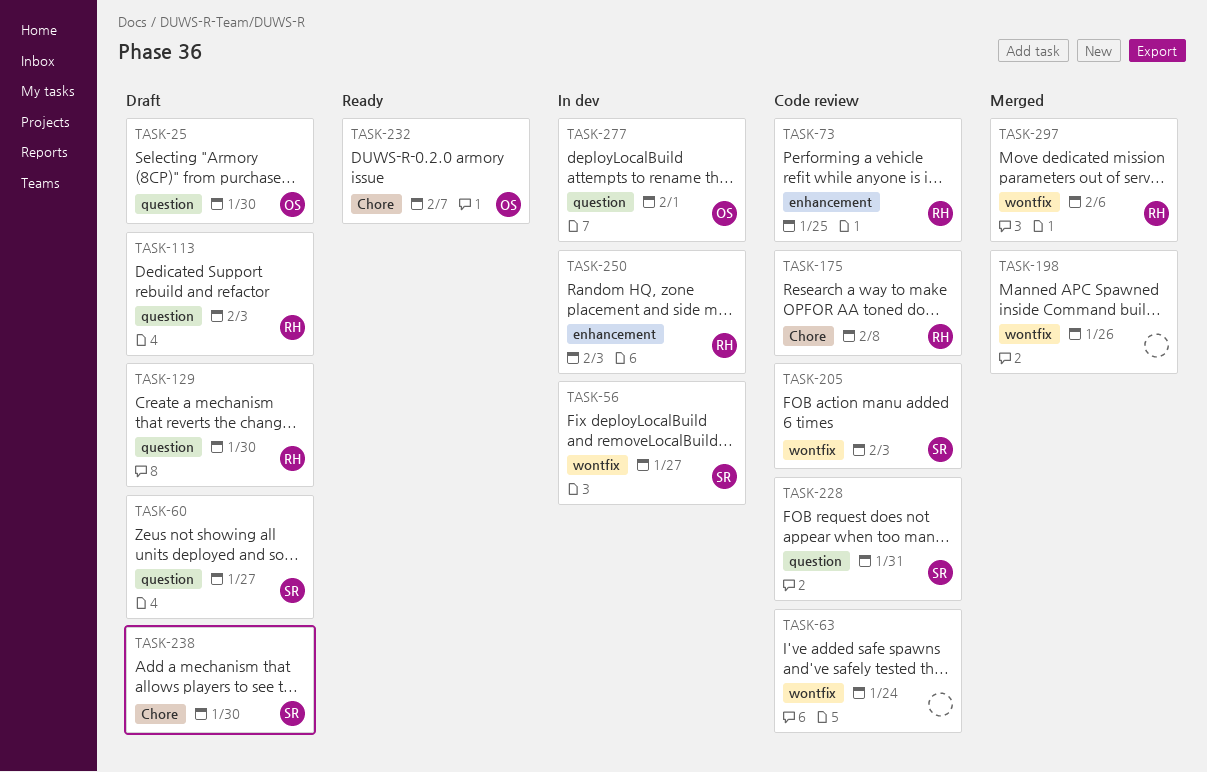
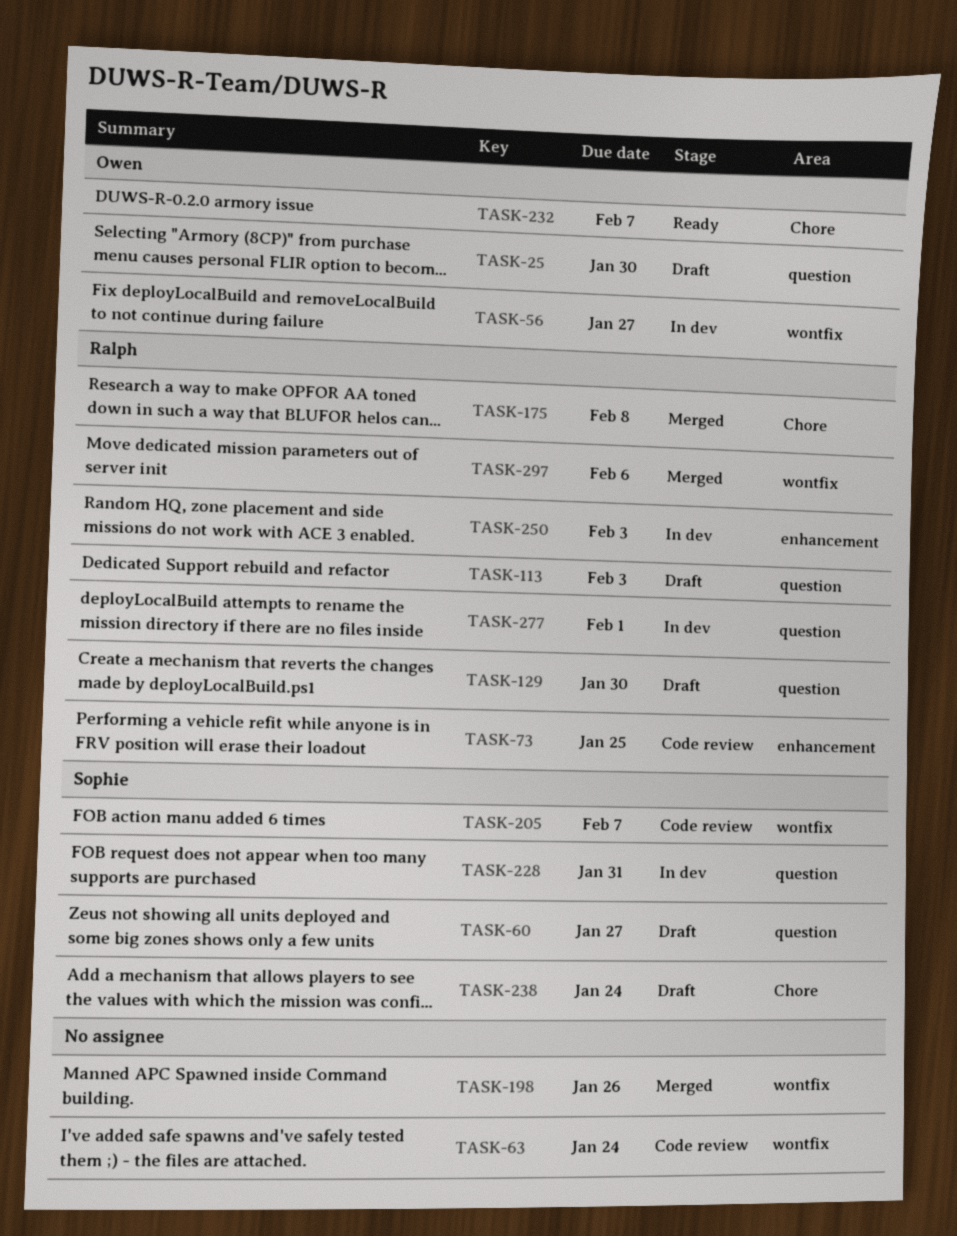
TASK-56, owner: Sophie -> Owen
TASK-175, status: Code review -> Merged
TASK-205, due: Feb 3 -> Feb 7
TASK-228, status: Code review -> In dev
TASK-238, due: Jan 30 -> Jan 24
TASK-277, owner: Owen -> Ralph

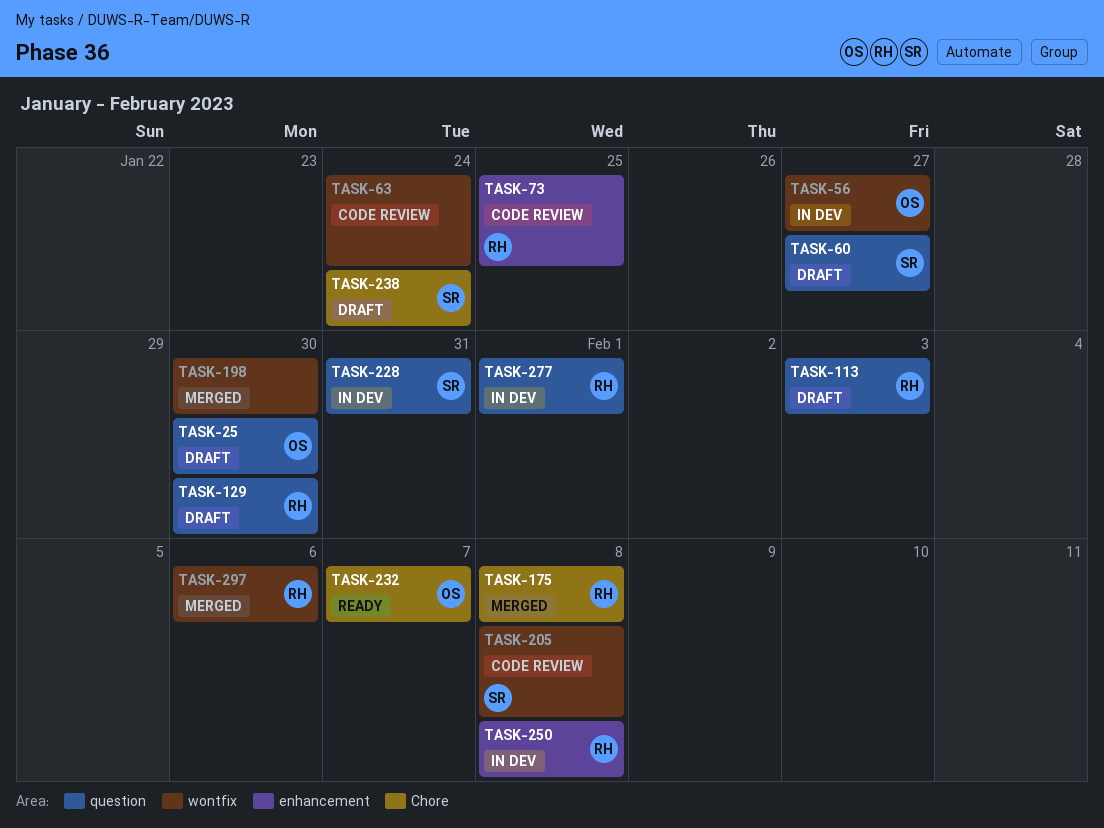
TASK-198, due: Jan 26 -> Jan 30
TASK-205, due: Feb 7 -> Feb 8
TASK-250, due: Feb 3 -> Feb 8

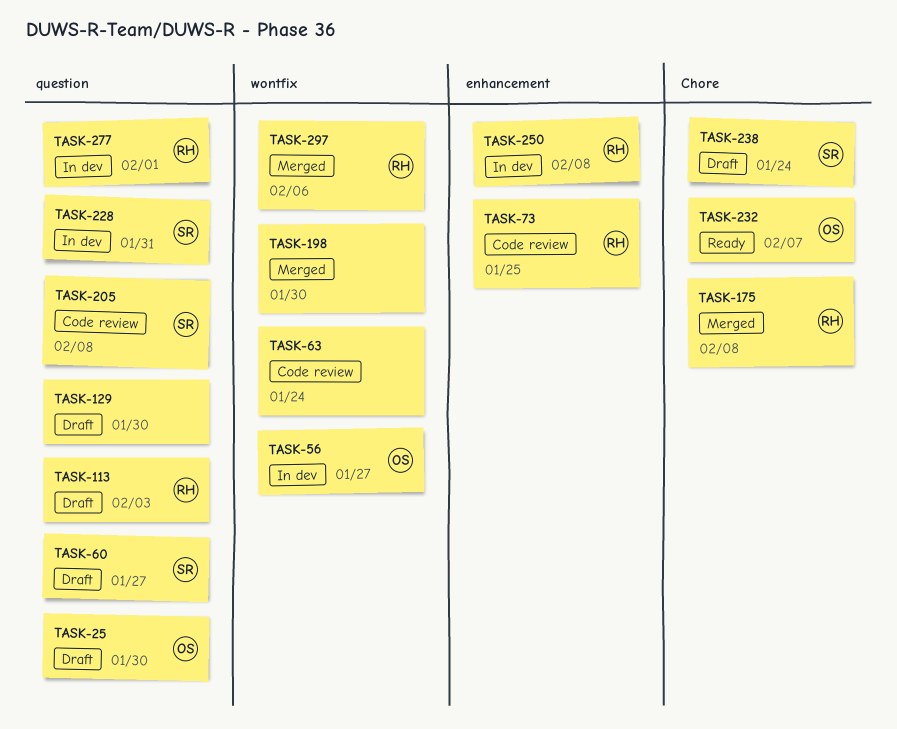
TASK-129, owner: RH -> none
TASK-205, label: wontfix -> question

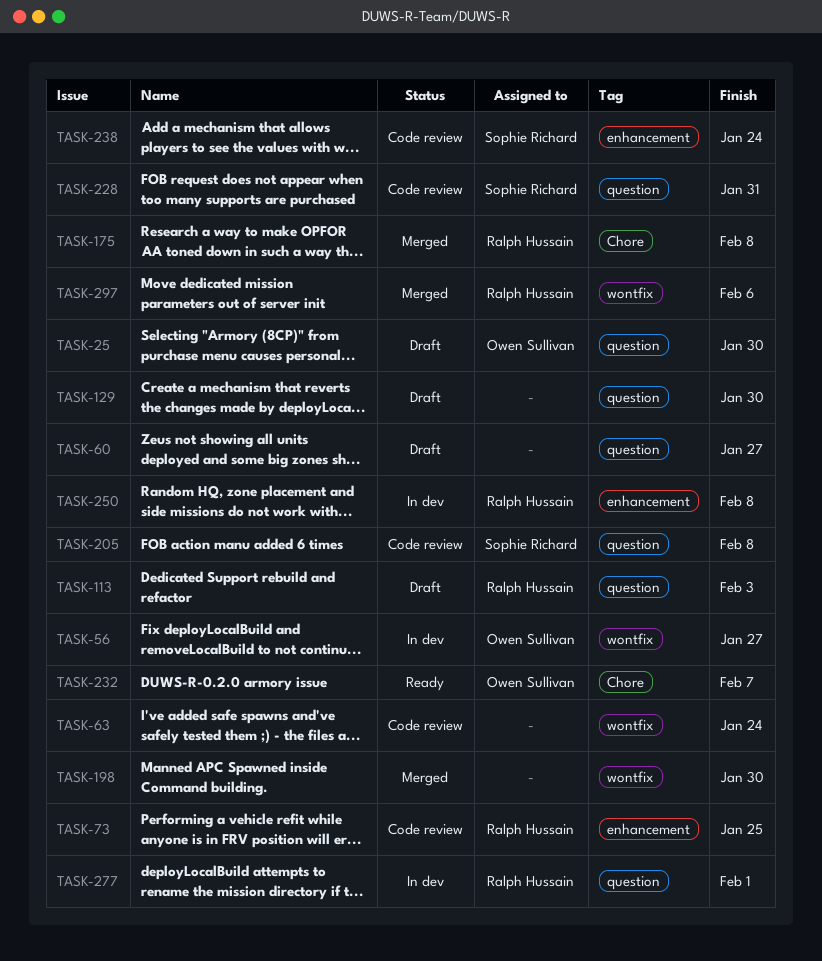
TASK-60, owner: Sophie Richard -> none
TASK-228, status: In dev -> Code review
TASK-238, status: Draft -> Code review
TASK-238, label: Chore -> enhancement

